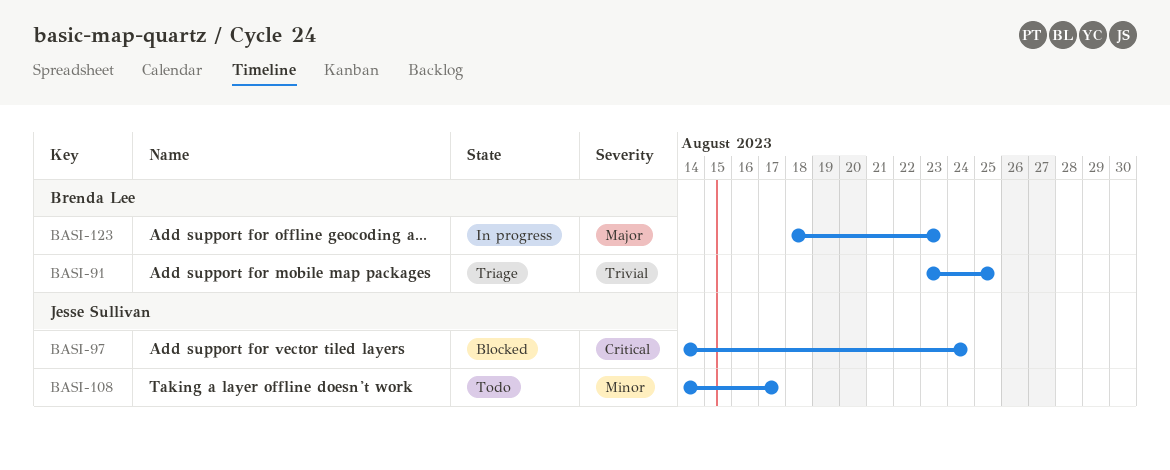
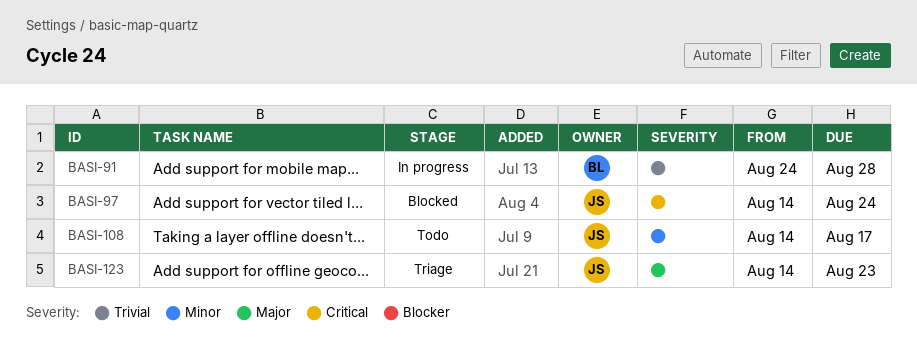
BASI-91, status: Triage -> In progress
BASI-91, start: Aug 23 -> Aug 24
BASI-91, due: Aug 25 -> Aug 28
BASI-123, status: In progress -> Triage
BASI-123, owner: Brenda Lee -> Jesse Sullivan
BASI-123, start: Aug 18 -> Aug 14

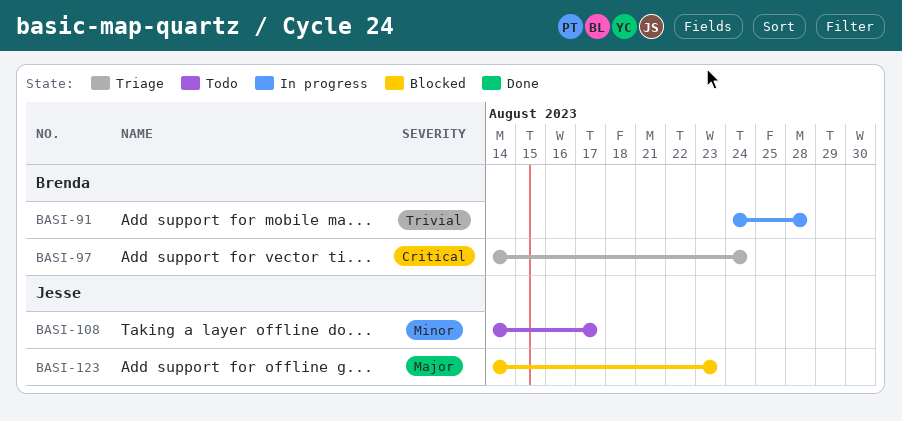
BASI-97, status: Blocked -> Triage
BASI-97, owner: Jesse -> Brenda
BASI-123, status: Triage -> Blocked

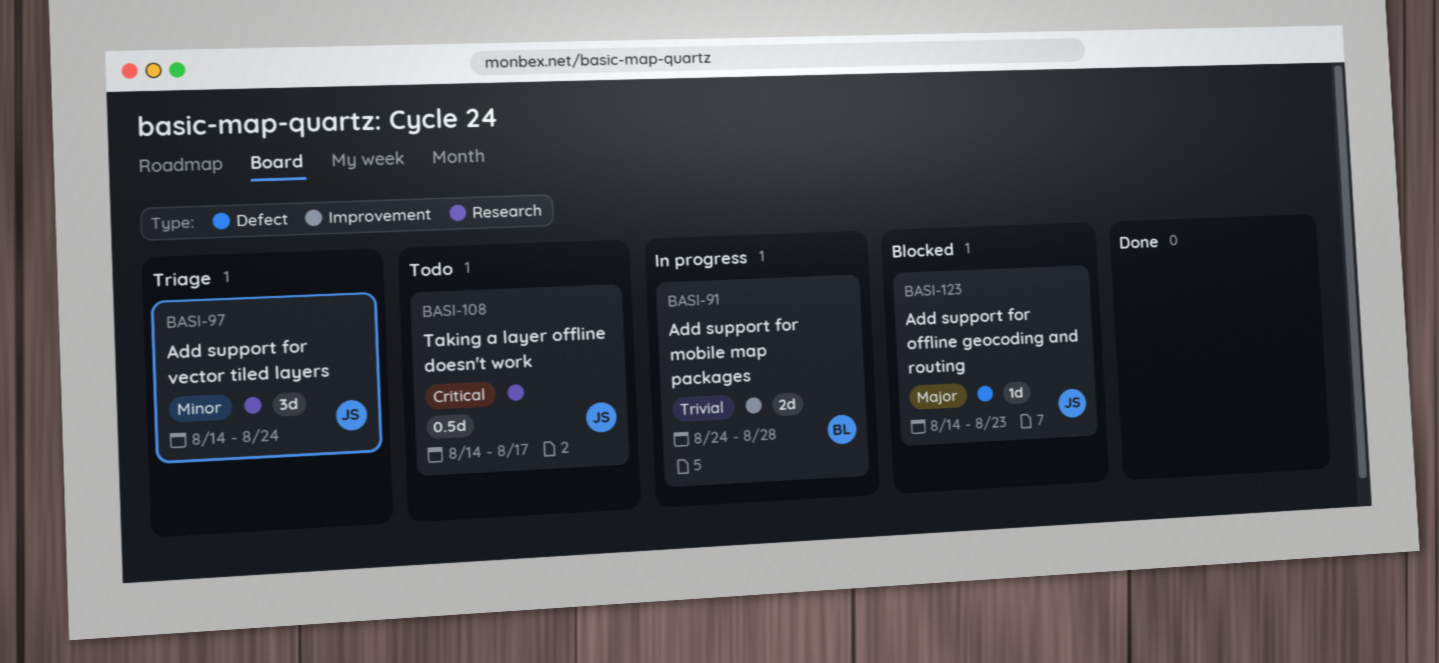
BASI-97, owner: Brenda -> Jesse
BASI-97, priority: Critical -> Minor
BASI-108, priority: Minor -> Critical

